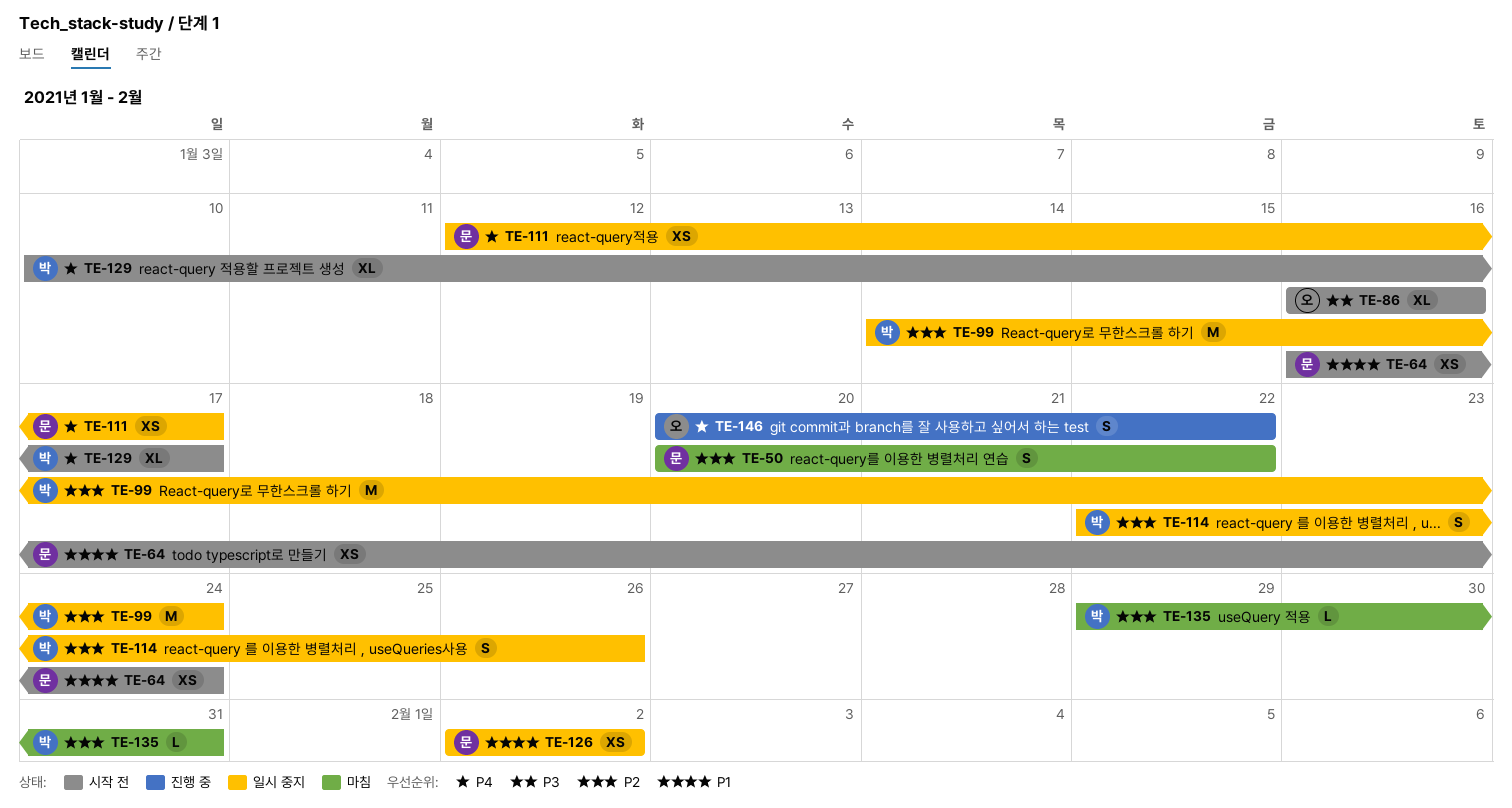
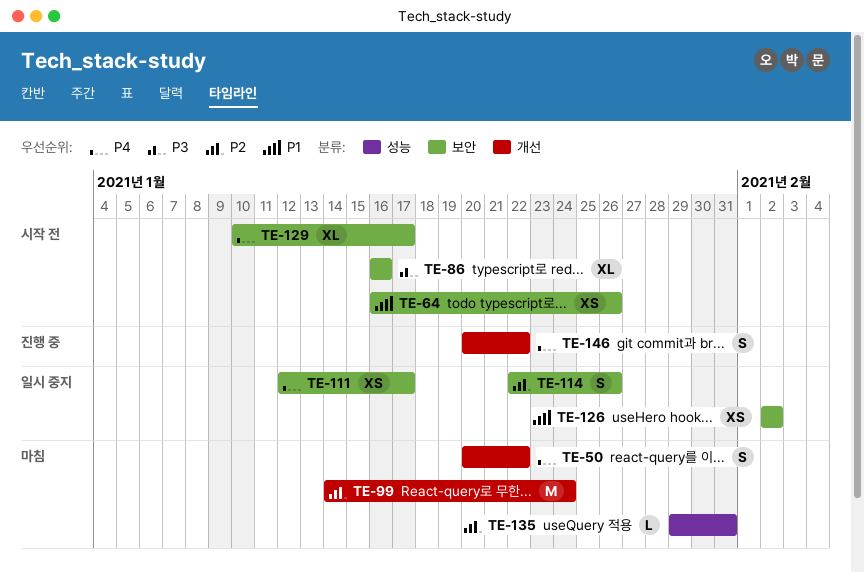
TE-50, priority: P2 -> P4
TE-64, due: Jan 24 -> Jan 26
TE-99, status: 일시 중지 -> 마침

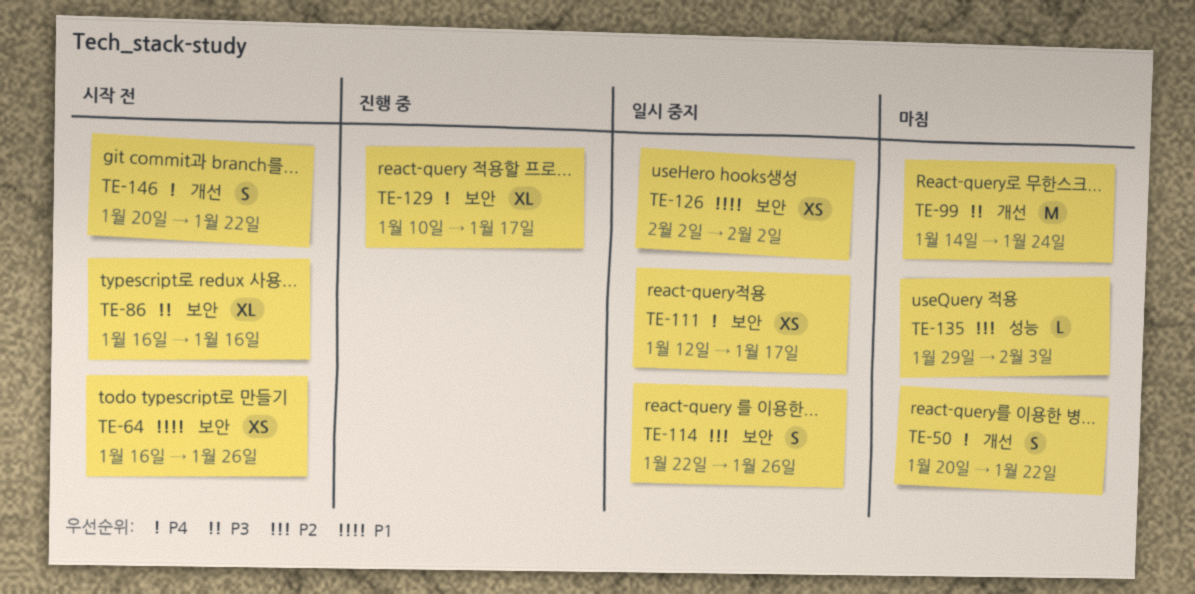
TE-99, priority: P2 -> P3
TE-129, status: 시작 전 -> 진행 중
TE-135, due: Jan 31 -> Feb 3
TE-146, status: 진행 중 -> 시작 전

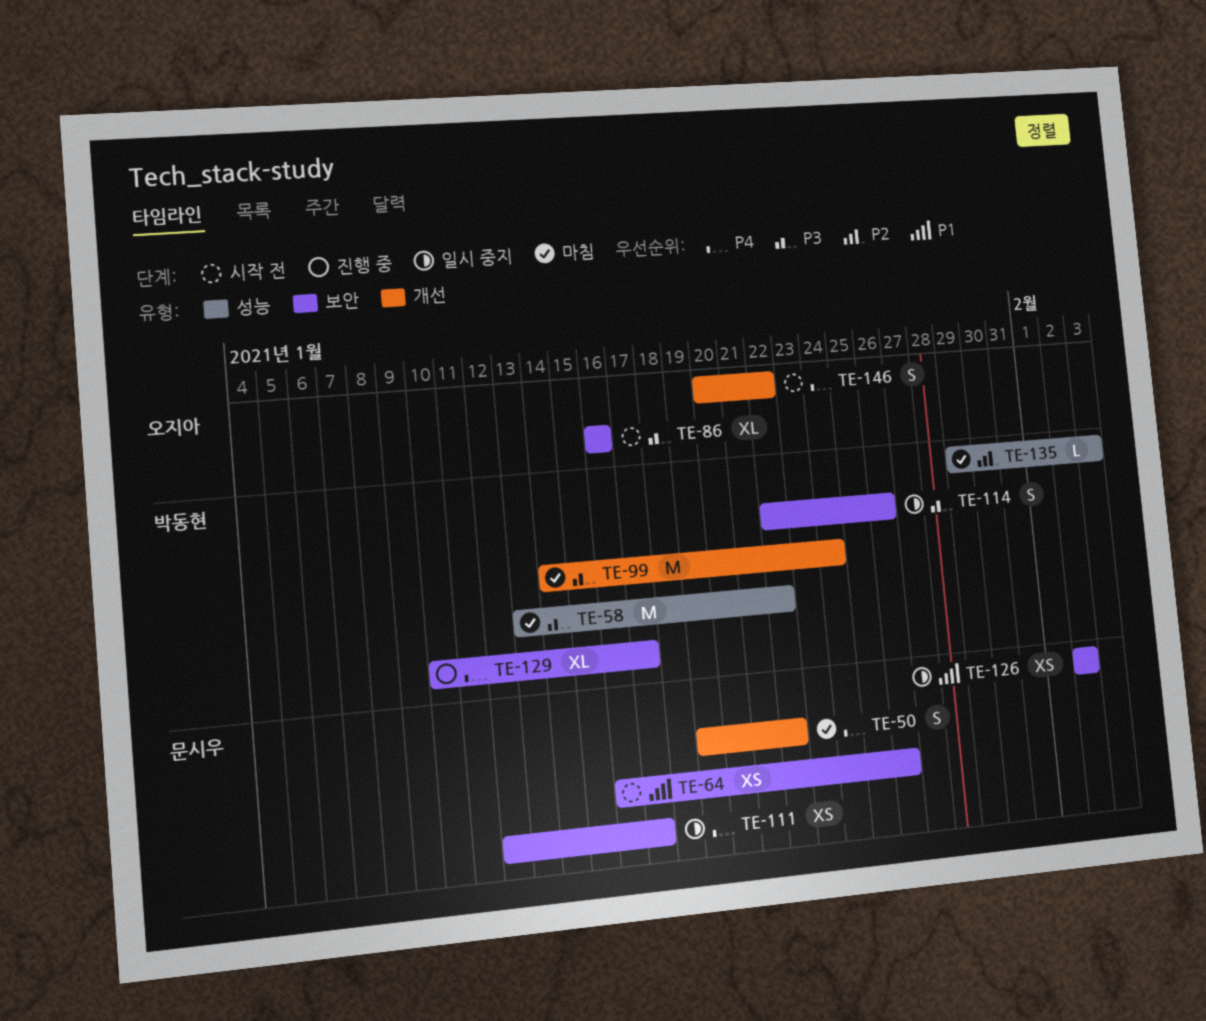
TE-50, start: Jan 20 -> Jan 19
TE-58: none -> present
TE-114, priority: P2 -> P3

